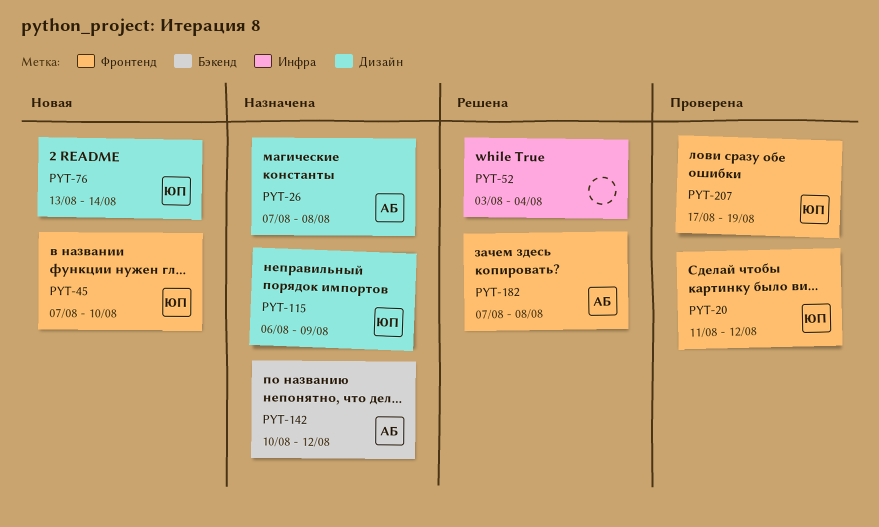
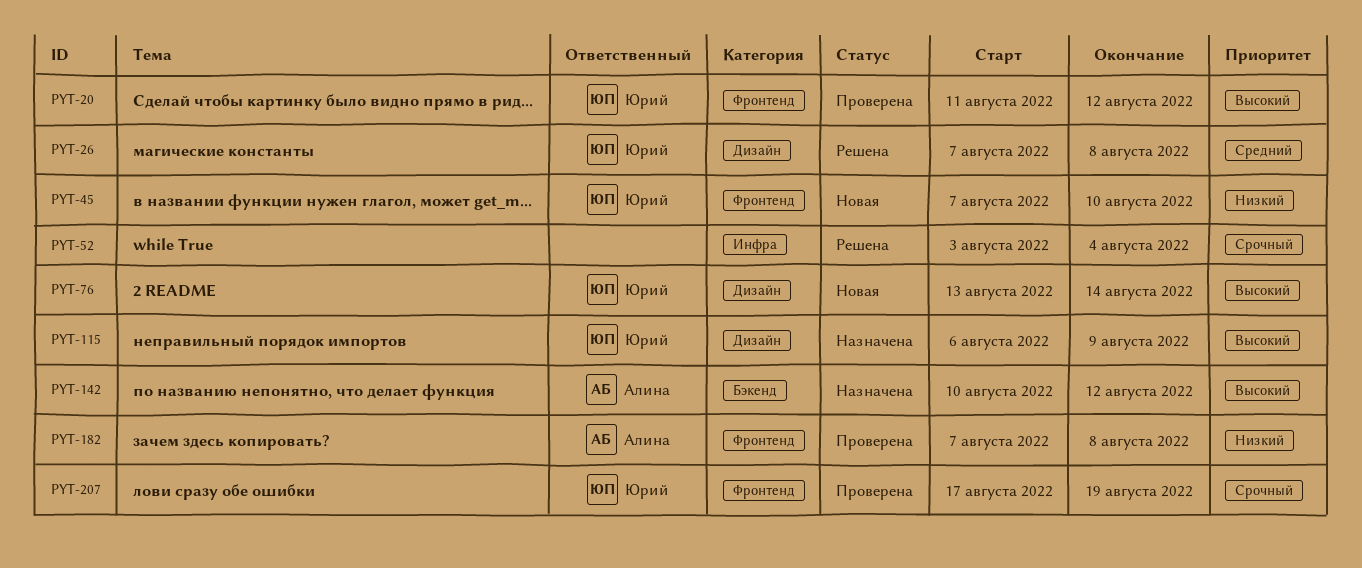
PYT-26, status: Назначена -> Решена
PYT-26, owner: Алина -> Юрий
PYT-182, status: Решена -> Проверена

